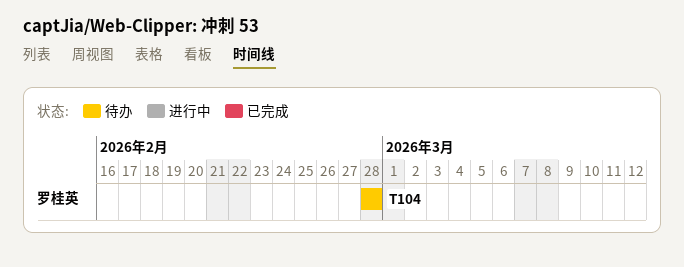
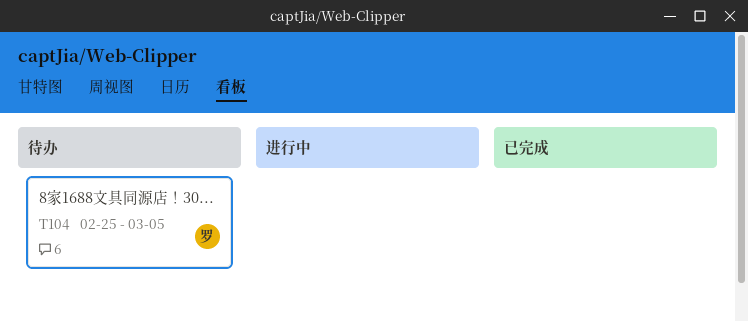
T104, start: Feb 28 -> Feb 25
T104, due: Feb 28 -> Mar 5

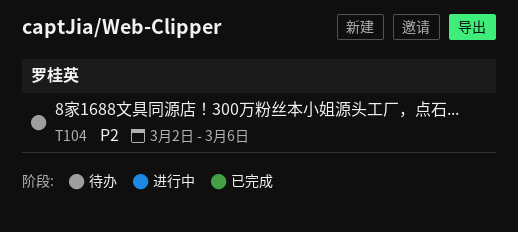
T104, start: Feb 25 -> Mar 2
T104, due: Mar 5 -> Mar 6

